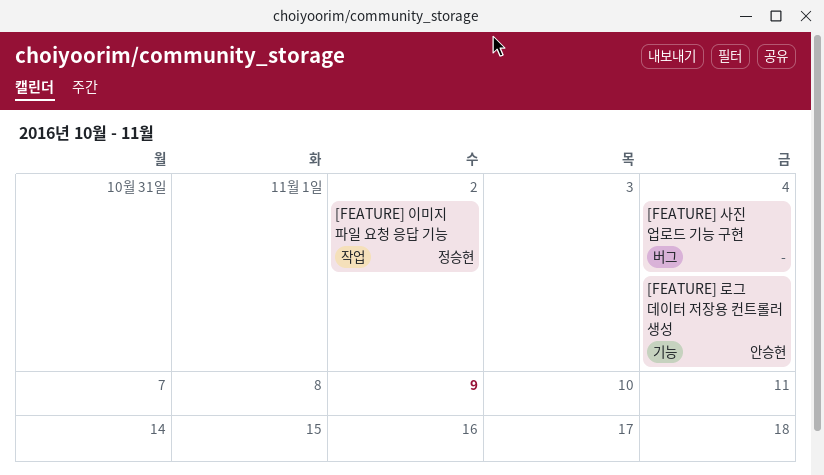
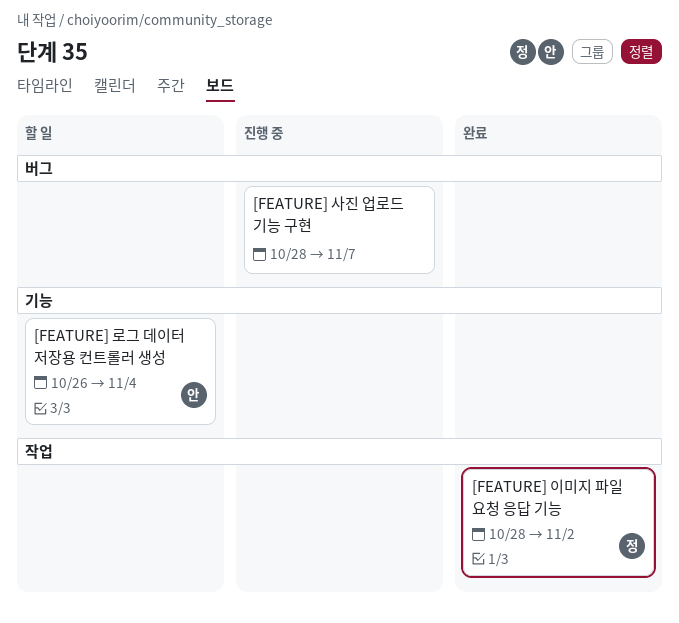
[FEATURE] 사진 업로드 기능 구현, due: Nov 4 -> Nov 7

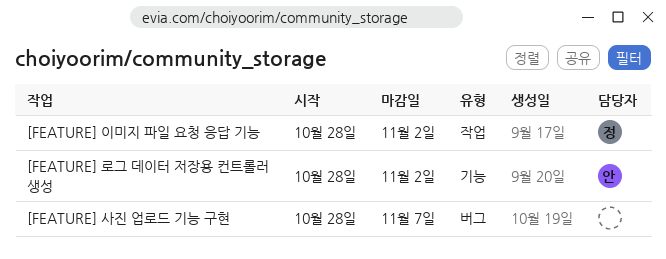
[FEATURE] 로그 데이터 저장용 컨트롤러 생성, start: Oct 26 -> Oct 28
[FEATURE] 로그 데이터 저장용 컨트롤러 생성, due: Nov 4 -> Nov 2

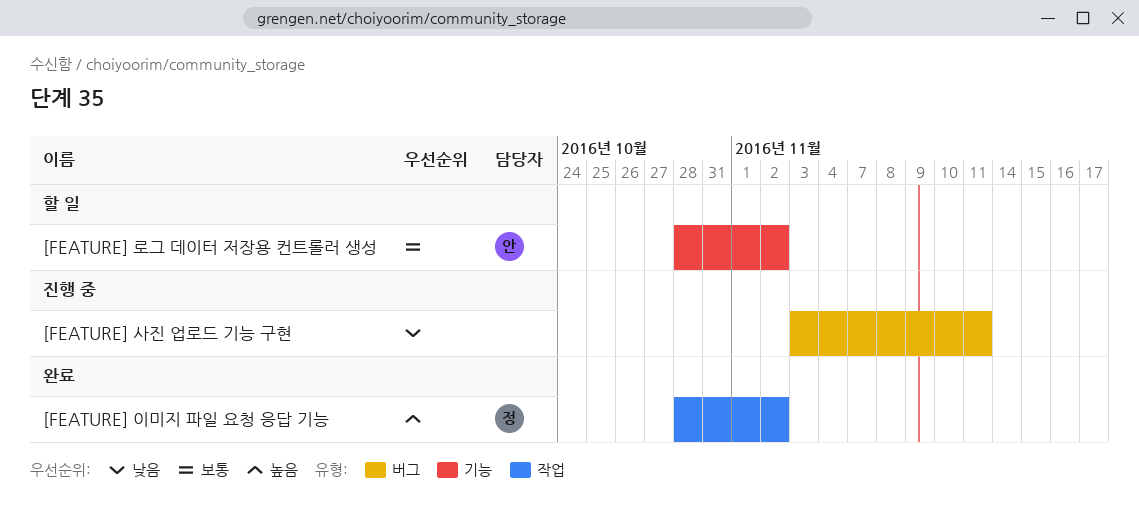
[FEATURE] 사진 업로드 기능 구현, start: Oct 28 -> Nov 3
[FEATURE] 사진 업로드 기능 구현, due: Nov 7 -> Nov 11

